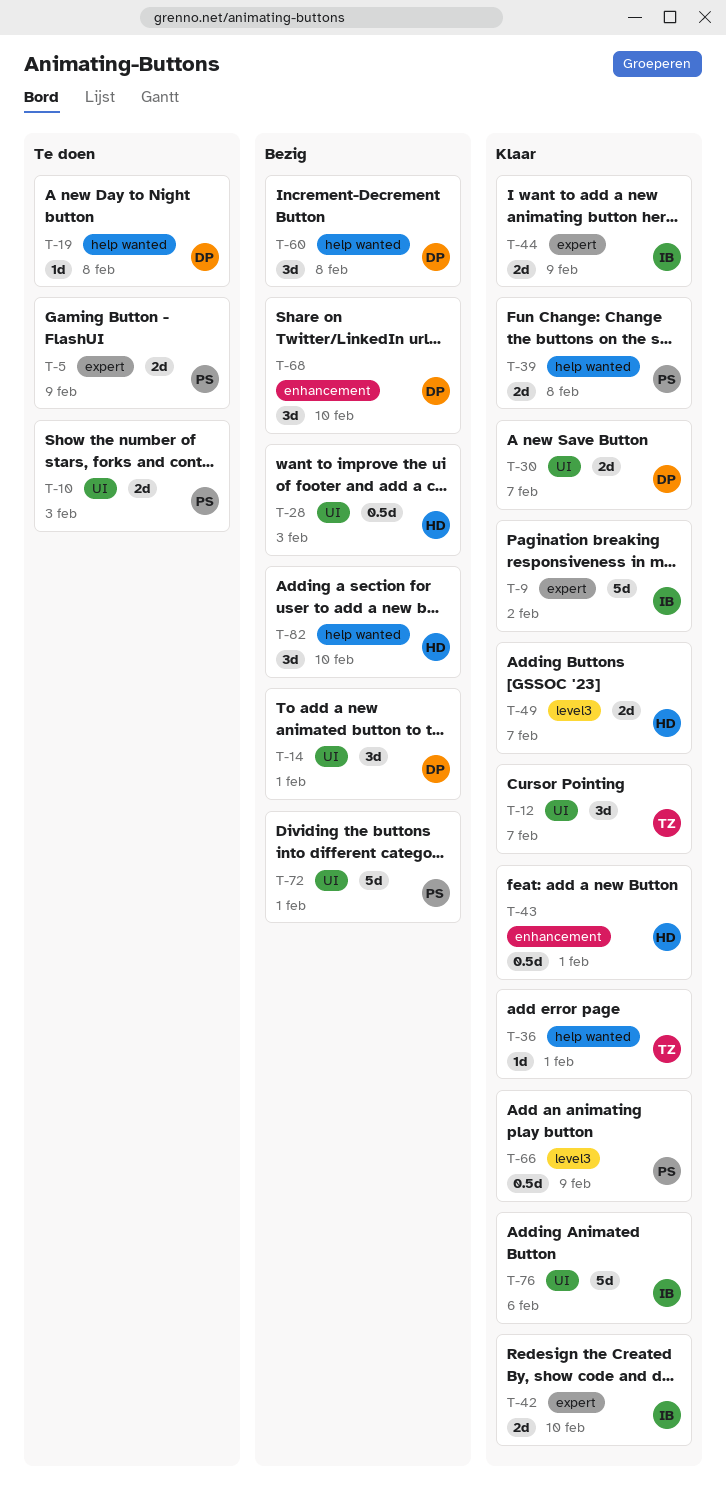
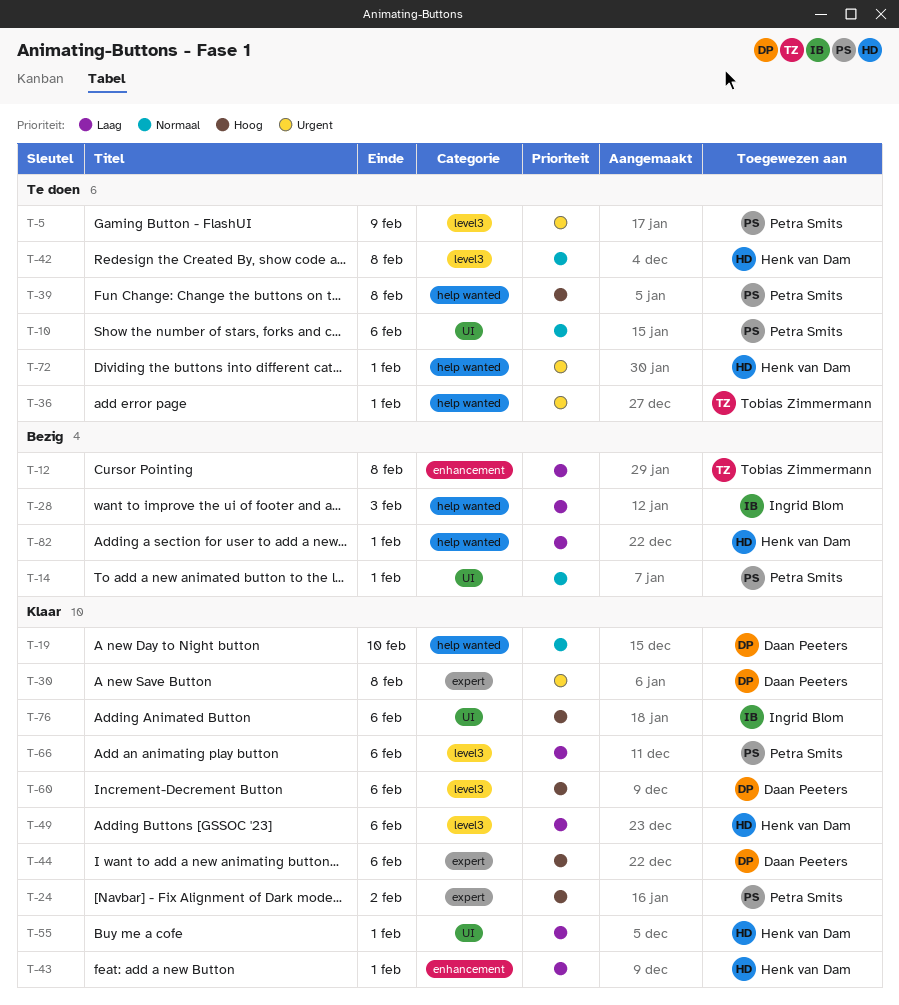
T-5, label: expert -> level3
T-9: present -> none
T-10, due: Feb 3 -> Feb 6
T-12, status: Klaar -> Bezig
T-12, label: UI -> enhancement
T-12, due: Feb 7 -> Feb 8
T-14, owner: Daan Peeters -> Petra Smits
T-19, status: Te doen -> Klaar
T-19, due: Feb 8 -> Feb 10
T-24: none -> present
T-28, owner: Henk van Dam -> Ingrid Blom
T-28, label: UI -> help wanted
T-30, label: UI -> expert
T-30, due: Feb 7 -> Feb 8
T-36, status: Klaar -> Te doen
T-39, status: Klaar -> Te doen
T-42, status: Klaar -> Te doen
T-42, owner: Ingrid Blom -> Henk van Dam
T-42, label: expert -> level3
T-42, due: Feb 10 -> Feb 8
T-44, owner: Ingrid Blom -> Daan Peeters
T-44, due: Feb 9 -> Feb 6
T-49, due: Feb 7 -> Feb 6
T-55: none -> present
T-60, status: Bezig -> Klaar
T-60, label: help wanted -> level3
T-60, due: Feb 8 -> Feb 6
T-66, due: Feb 9 -> Feb 6
T-68: present -> none
T-72, status: Bezig -> Te doen
T-72, owner: Petra Smits -> Henk van Dam
T-72, label: UI -> help wanted
T-82, due: Feb 10 -> Feb 1

